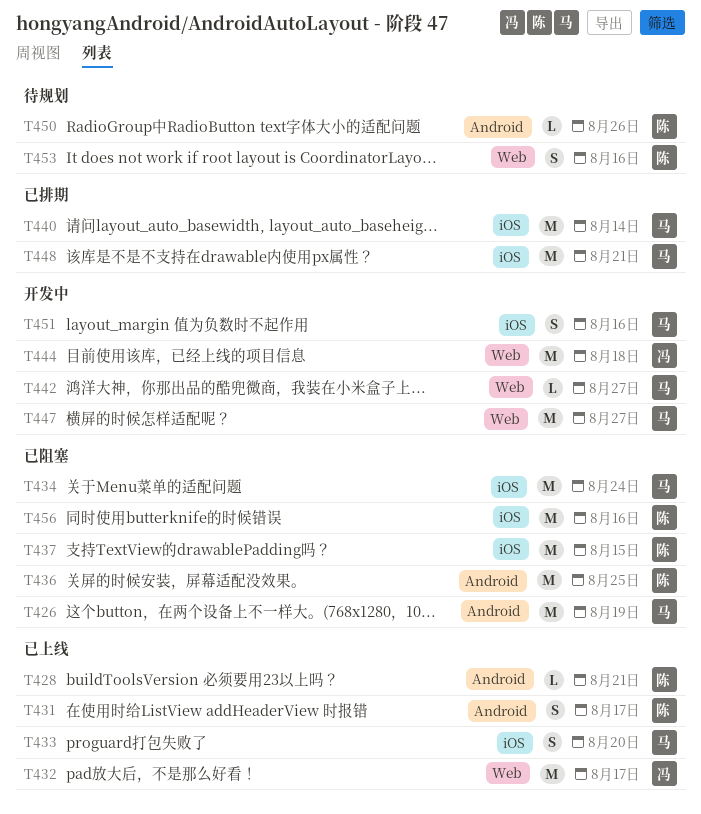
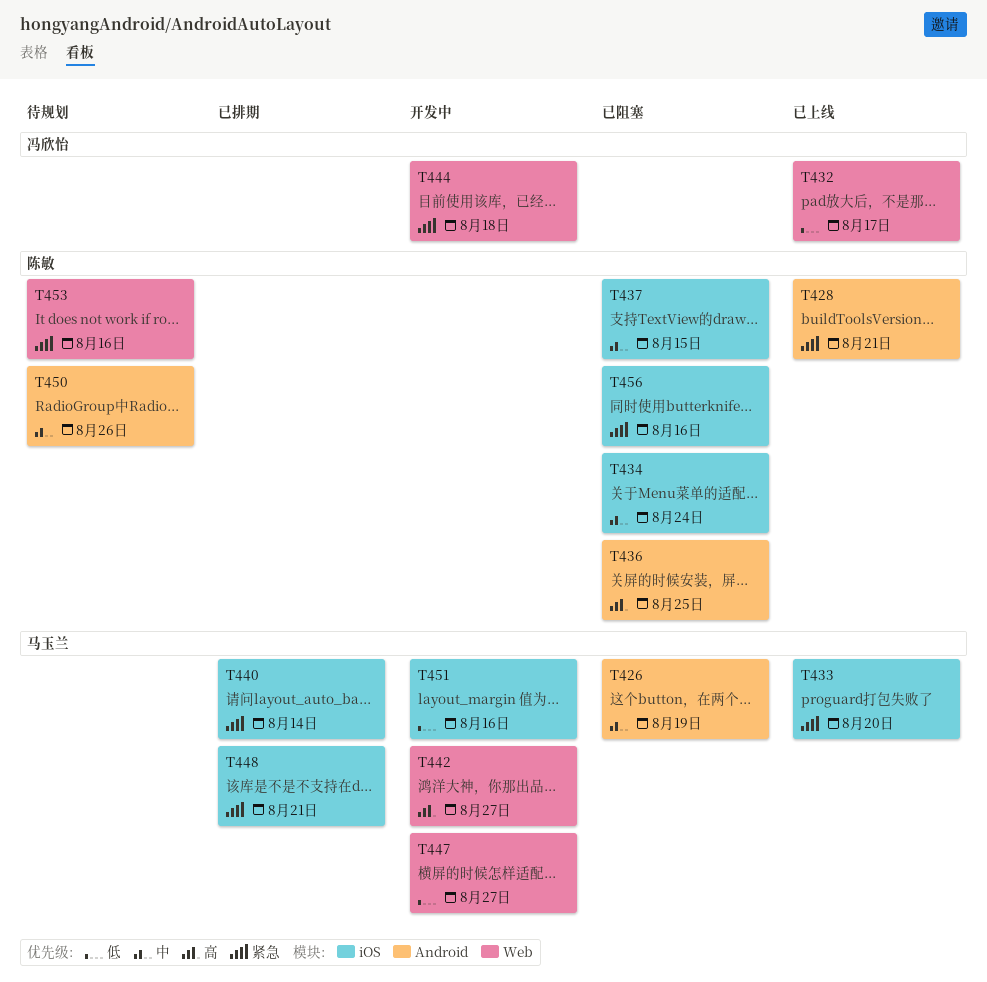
T431: present -> none
T434, owner: 马玉兰 -> 陈敏

